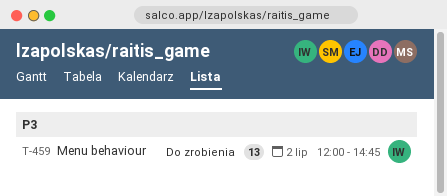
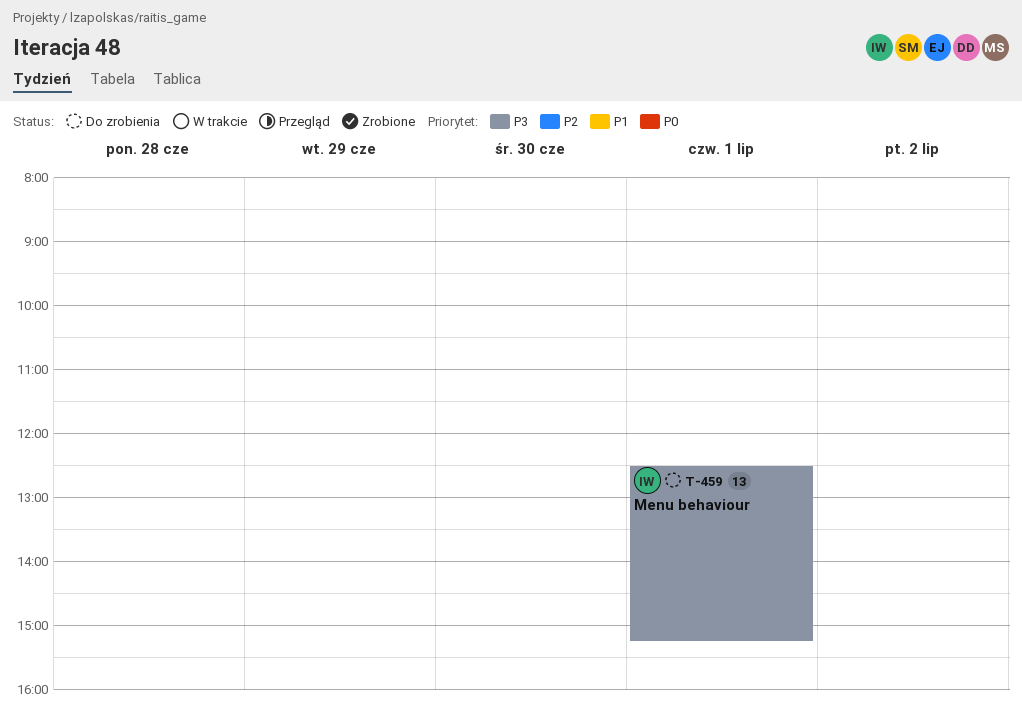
T-459, day: Jul 2 -> Jul 1
T-459, begins: 12:00 -> 12:30
T-459, ends: 14:45 -> 15:15

